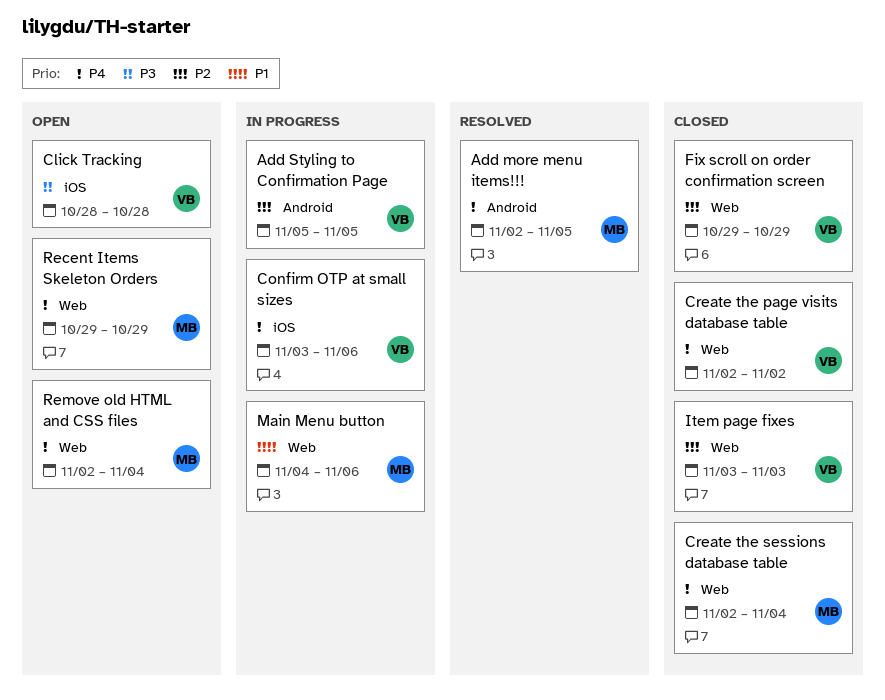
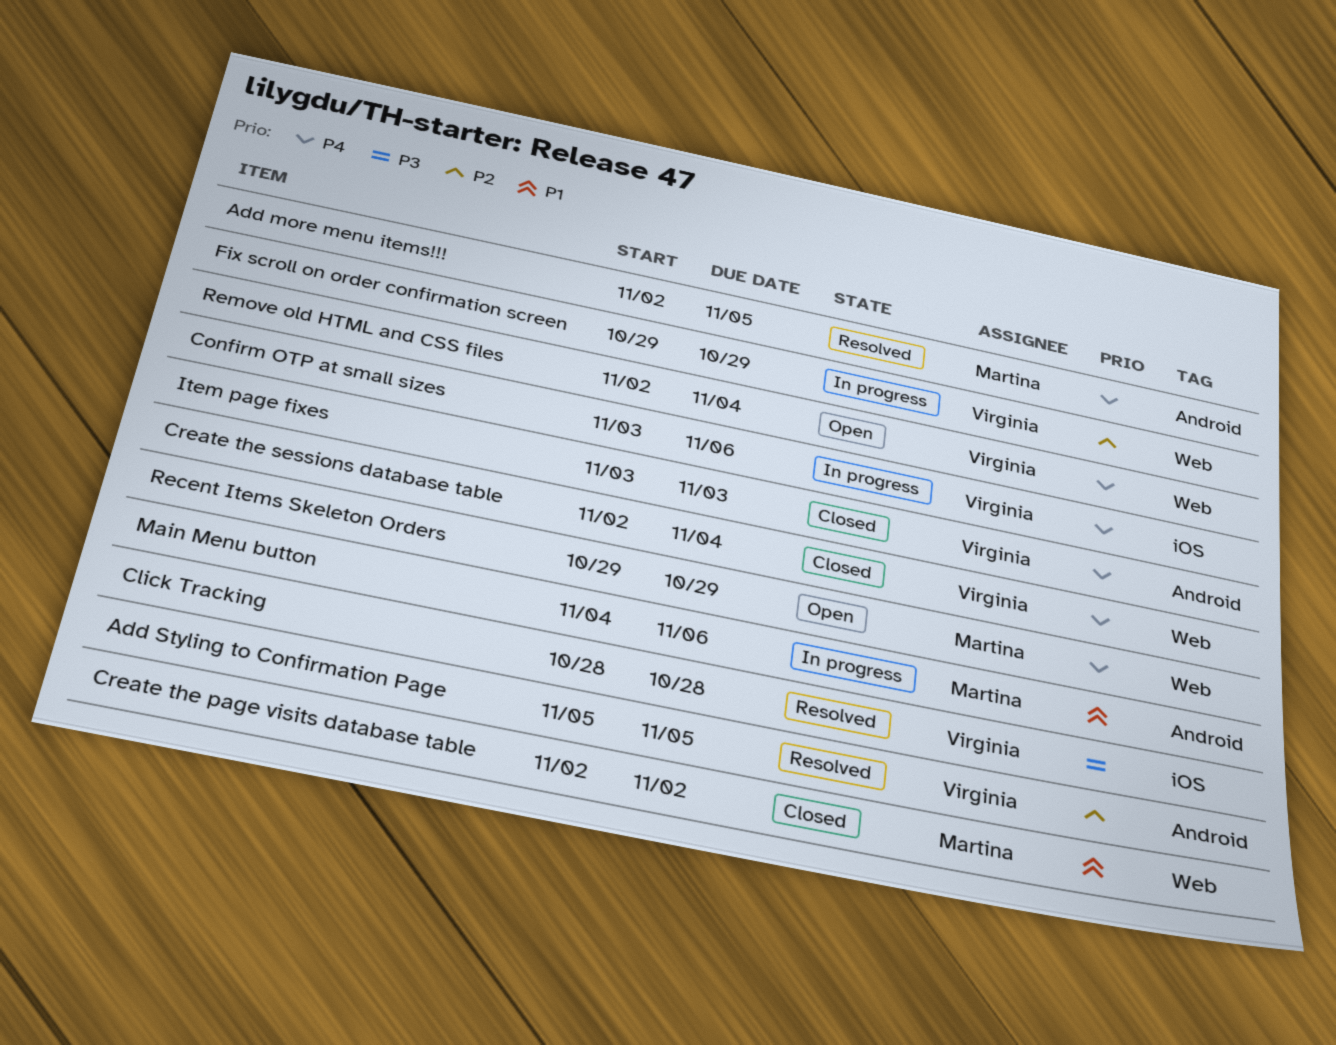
Add Styling to Confirmation Page, status: In progress -> Resolved
Click Tracking, status: Open -> Resolved
Create the page visits database table, owner: Virginia -> Martina
Create the page visits database table, priority: P4 -> P1
Create the sessions database table, owner: Martina -> Virginia
Fix scroll on order confirmation screen, status: Closed -> In progress
Item page fixes, priority: P2 -> P4
Item page fixes, label: Web -> Android
Main Menu button, label: Web -> Android
Remove old HTML and CSS files, owner: Martina -> Virginia

